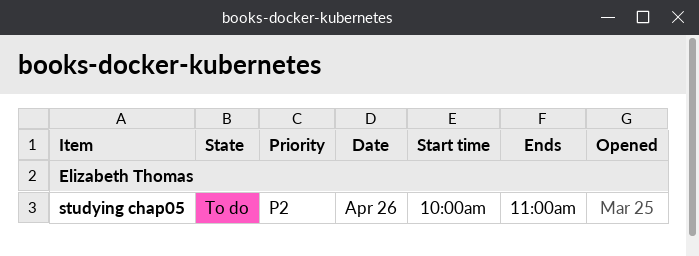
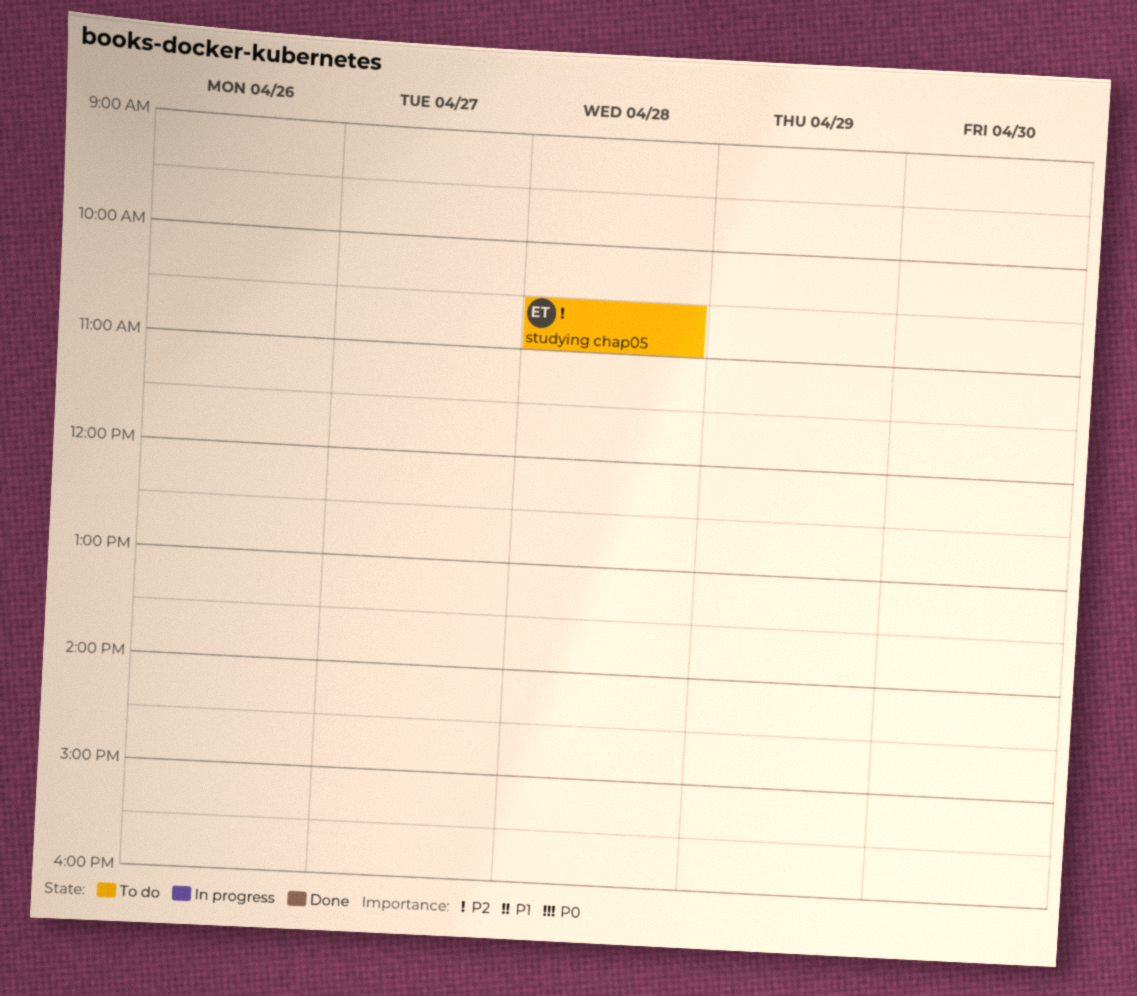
studying chap05, day: Apr 26 -> Apr 28
studying chap05, begins: 10:00 -> 10:30

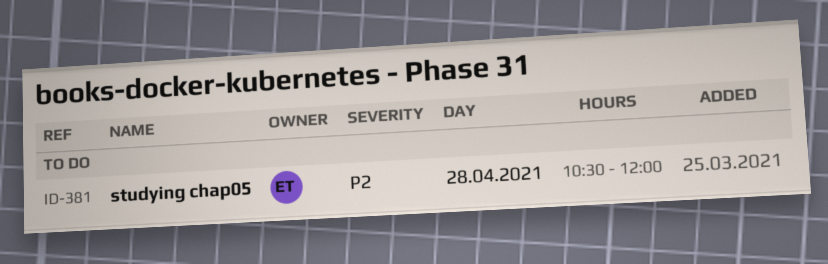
studying chap05, ends: 11:00 -> 12:00

